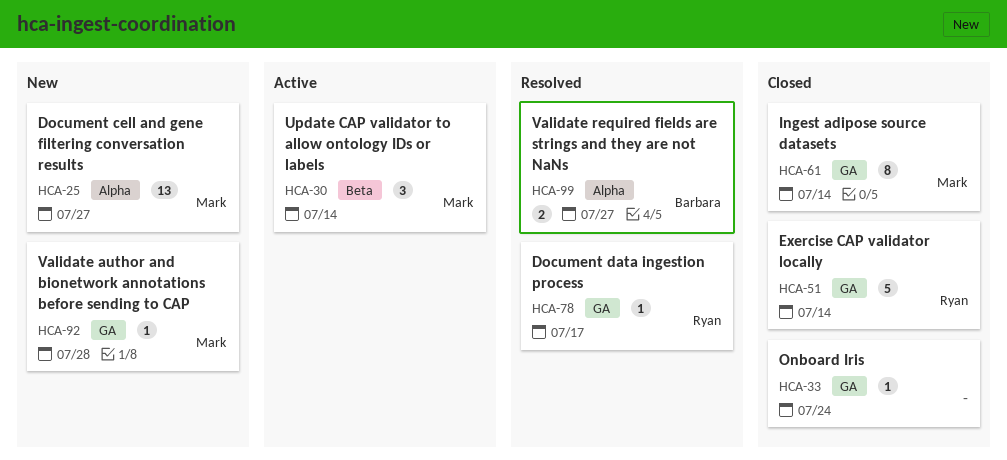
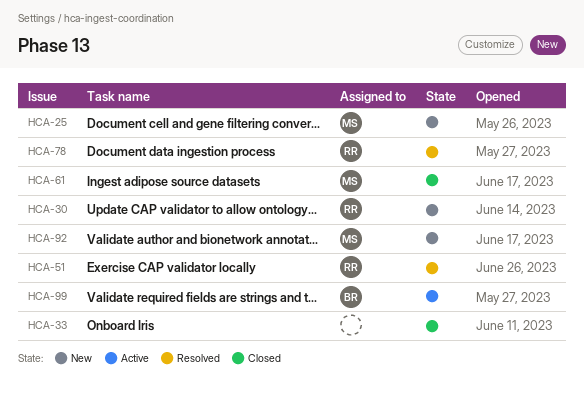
HCA-30, status: Active -> New
HCA-30, owner: Mark -> Ryan
HCA-51, status: Closed -> Resolved
HCA-99, status: Resolved -> Active

